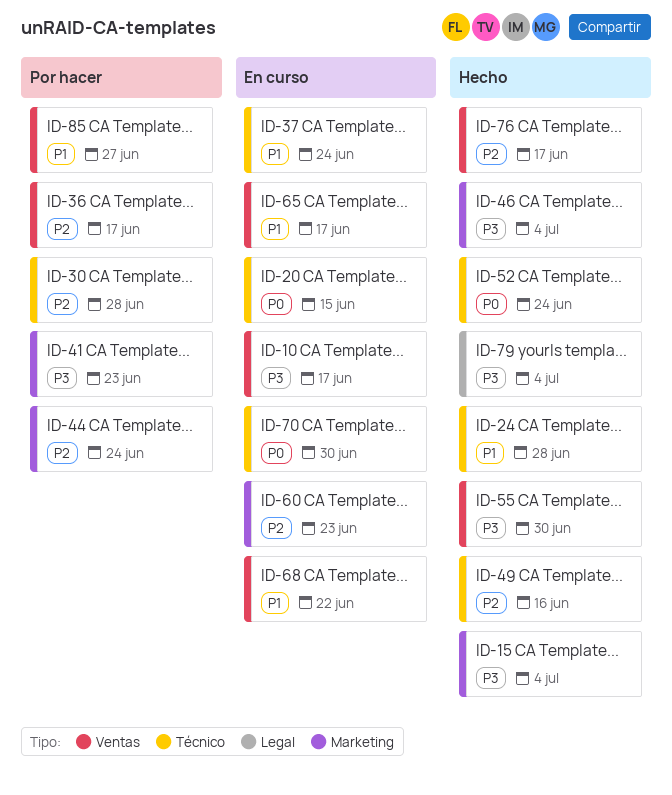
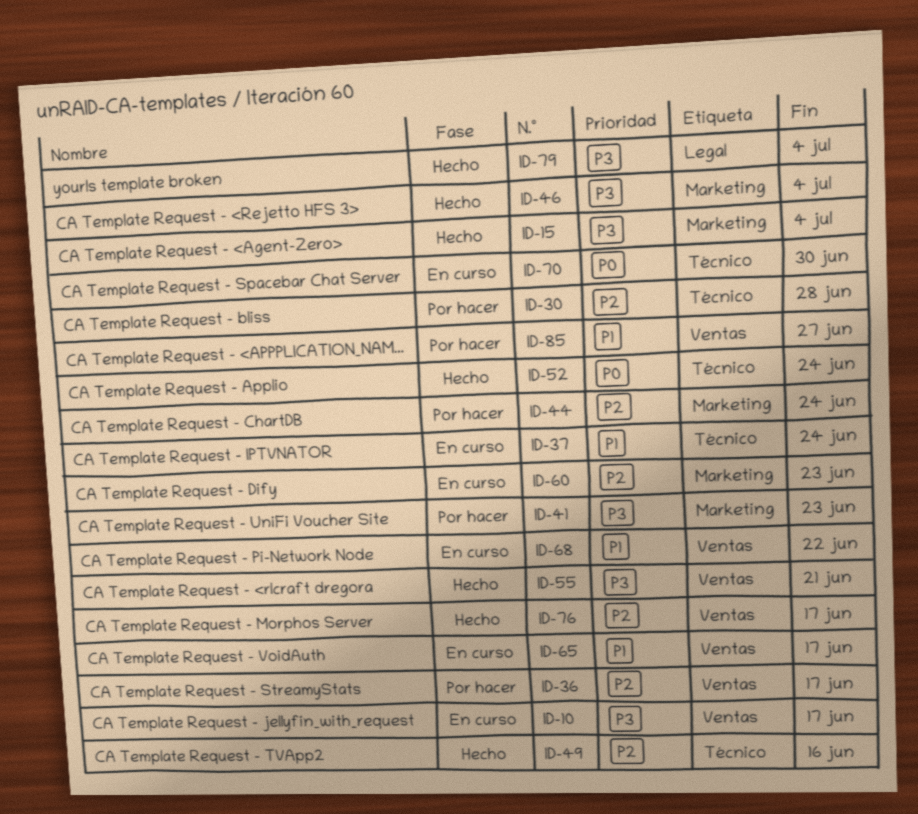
ID-20: present -> none
ID-24: present -> none
ID-55, due: Jun 30 -> Jun 21

